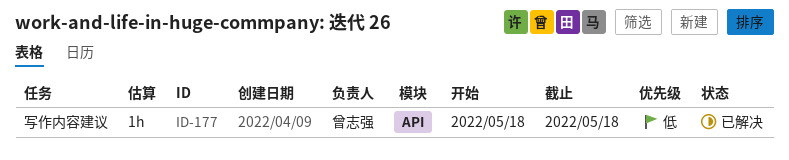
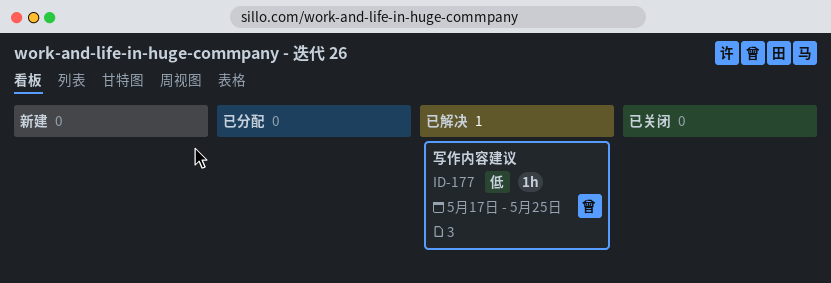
ID-177, start: May 18 -> May 17
ID-177, due: May 18 -> May 25

